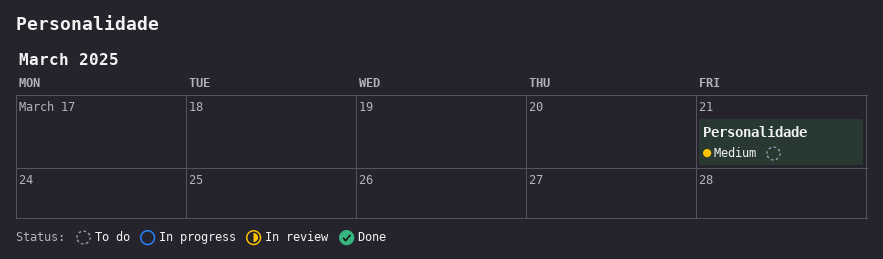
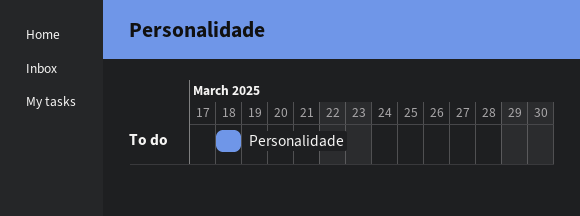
Personalidade, due: Mar 21 -> Mar 18

